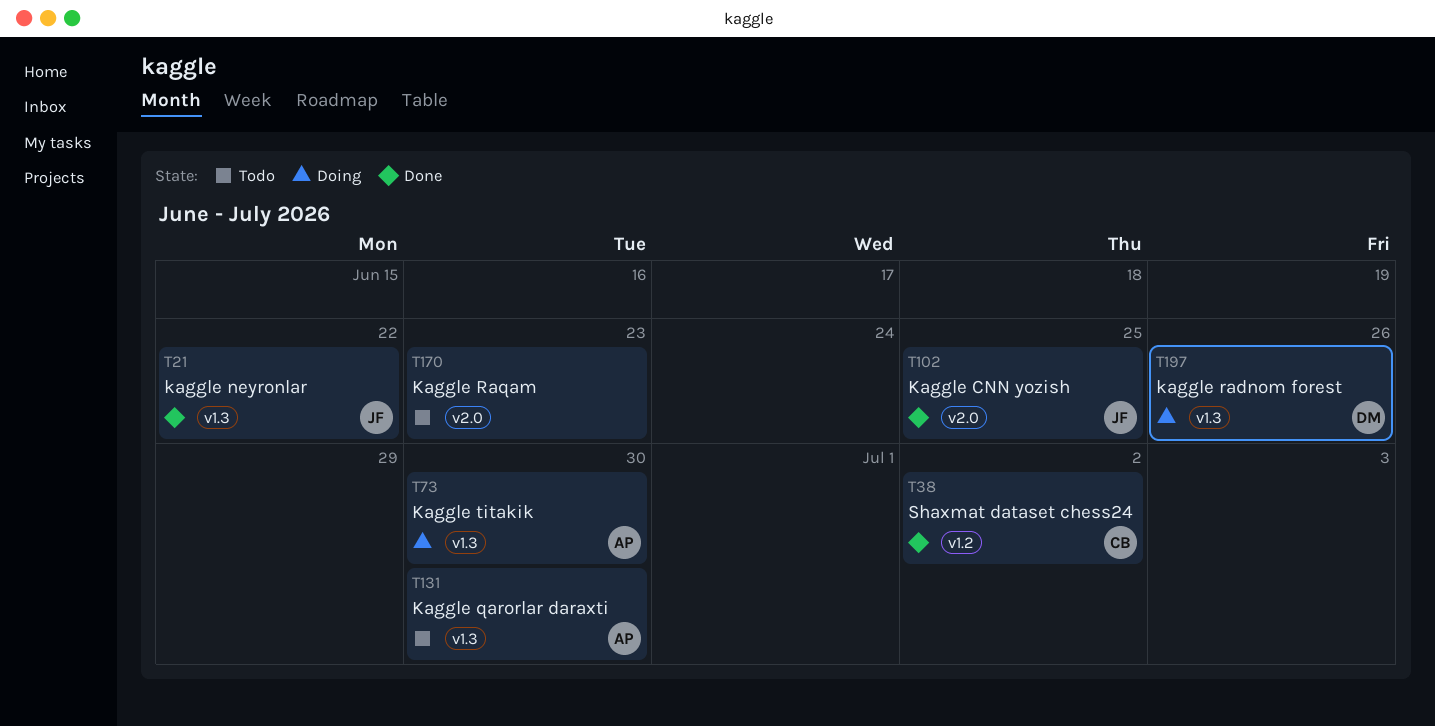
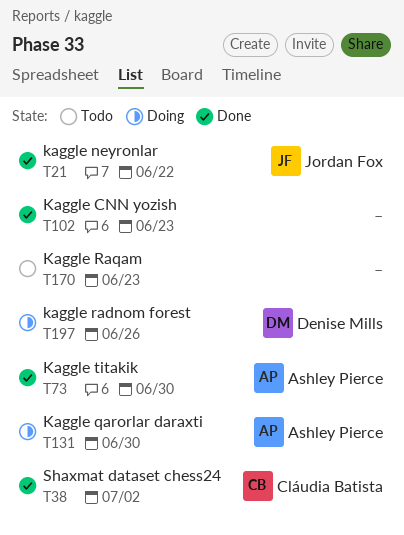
T73, status: Doing -> Done
T102, owner: Jordan Fox -> none
T102, due: Jun 25 -> Jun 23
T131, status: Todo -> Doing

